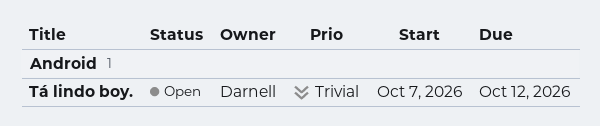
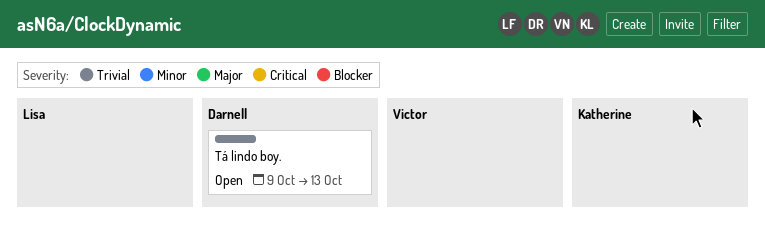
Tá lindo boy., start: Oct 7 -> Oct 9
Tá lindo boy., due: Oct 12 -> Oct 13

